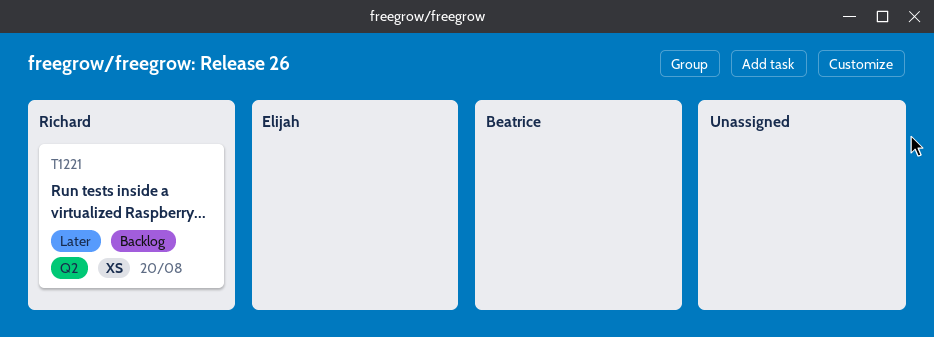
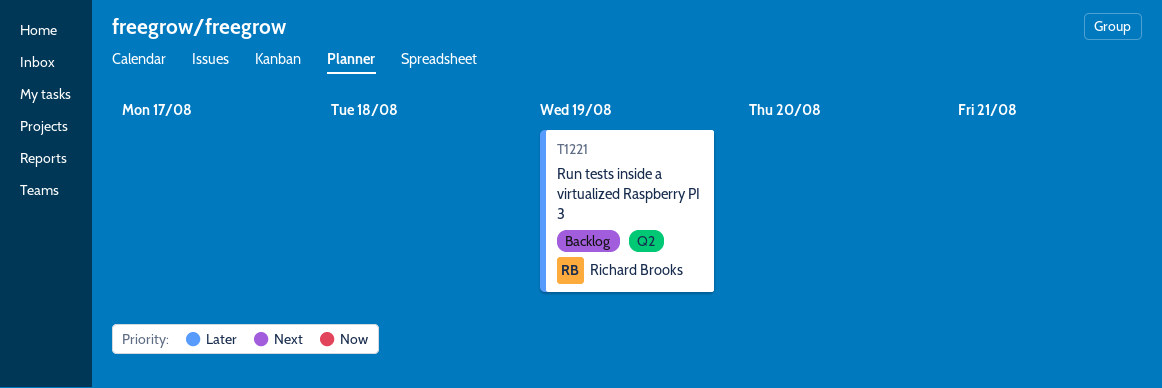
T1221, due: Aug 20 -> Aug 19

